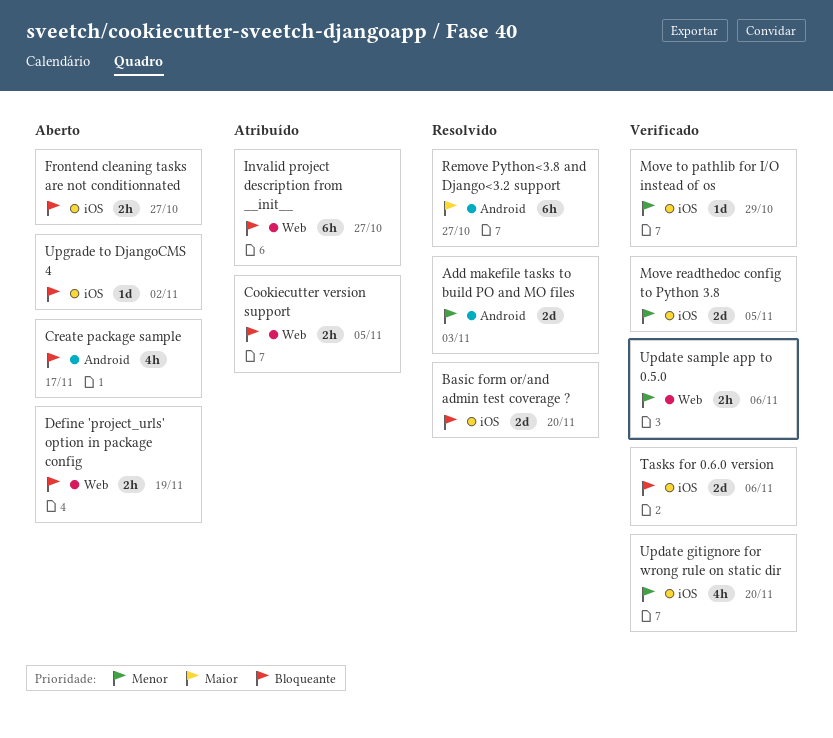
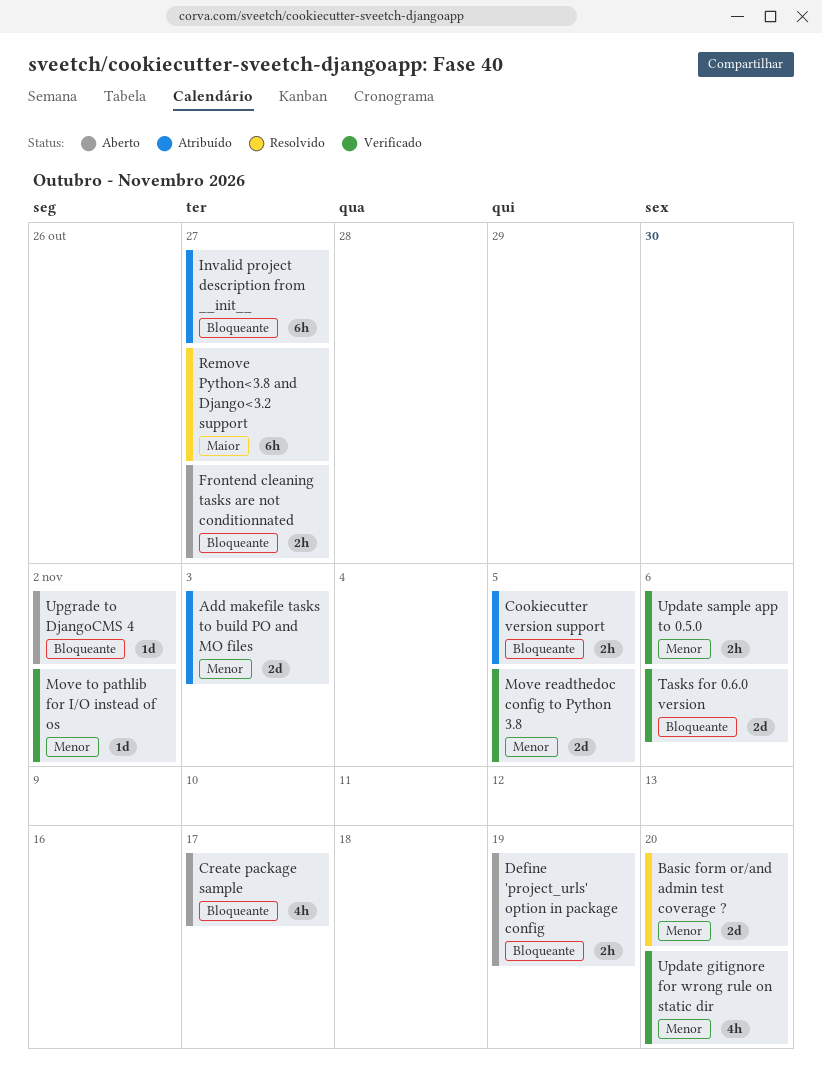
Add makefile tasks to build PO and MO files, status: Resolvido -> Atribuído
Basic form or/and admin test coverage ?, priority: Bloqueante -> Menor
Move to pathlib for I/O instead of os, due: Oct 29 -> Nov 2

